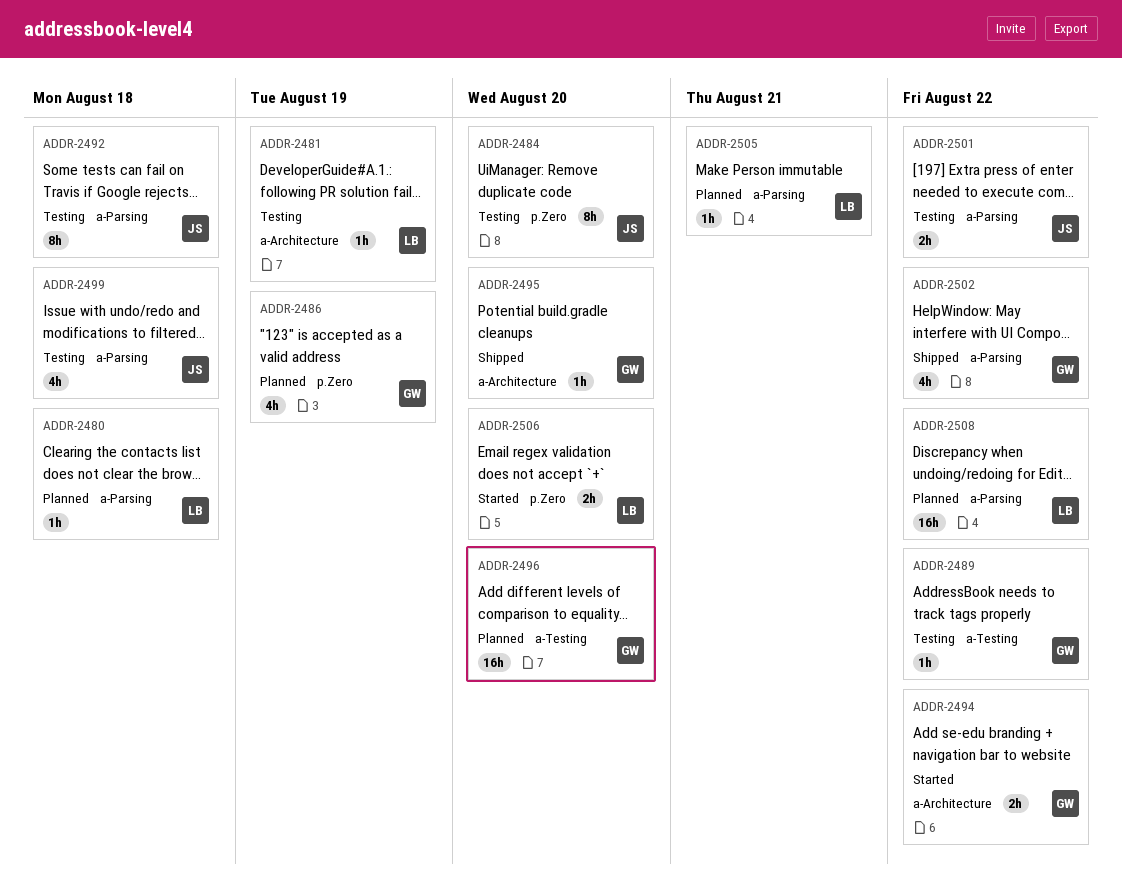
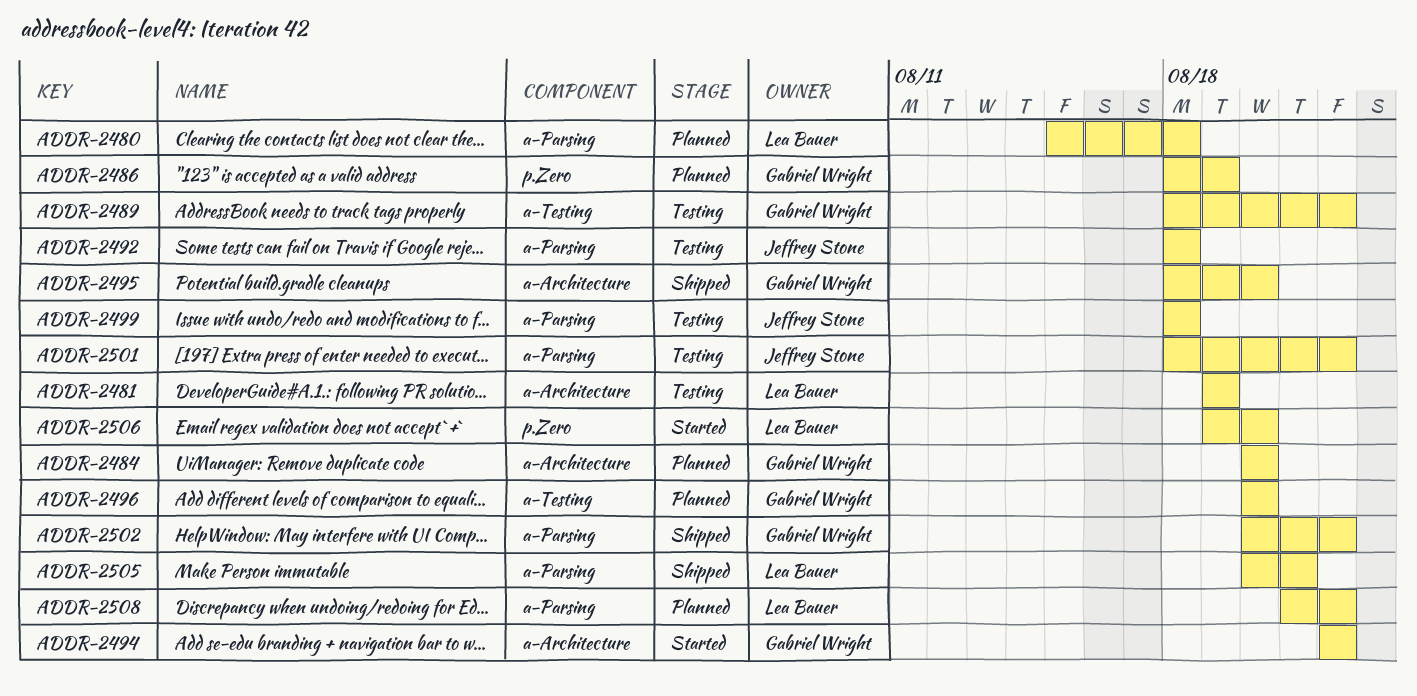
ADDR-2484, status: Testing -> Planned
ADDR-2484, owner: Jeffrey Stone -> Gabriel Wright
ADDR-2484, label: p.Zero -> a-Architecture
ADDR-2505, status: Planned -> Shipped

